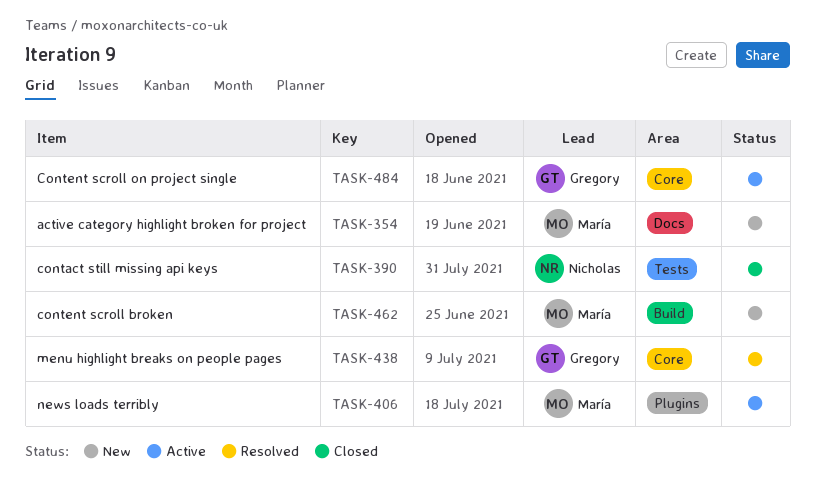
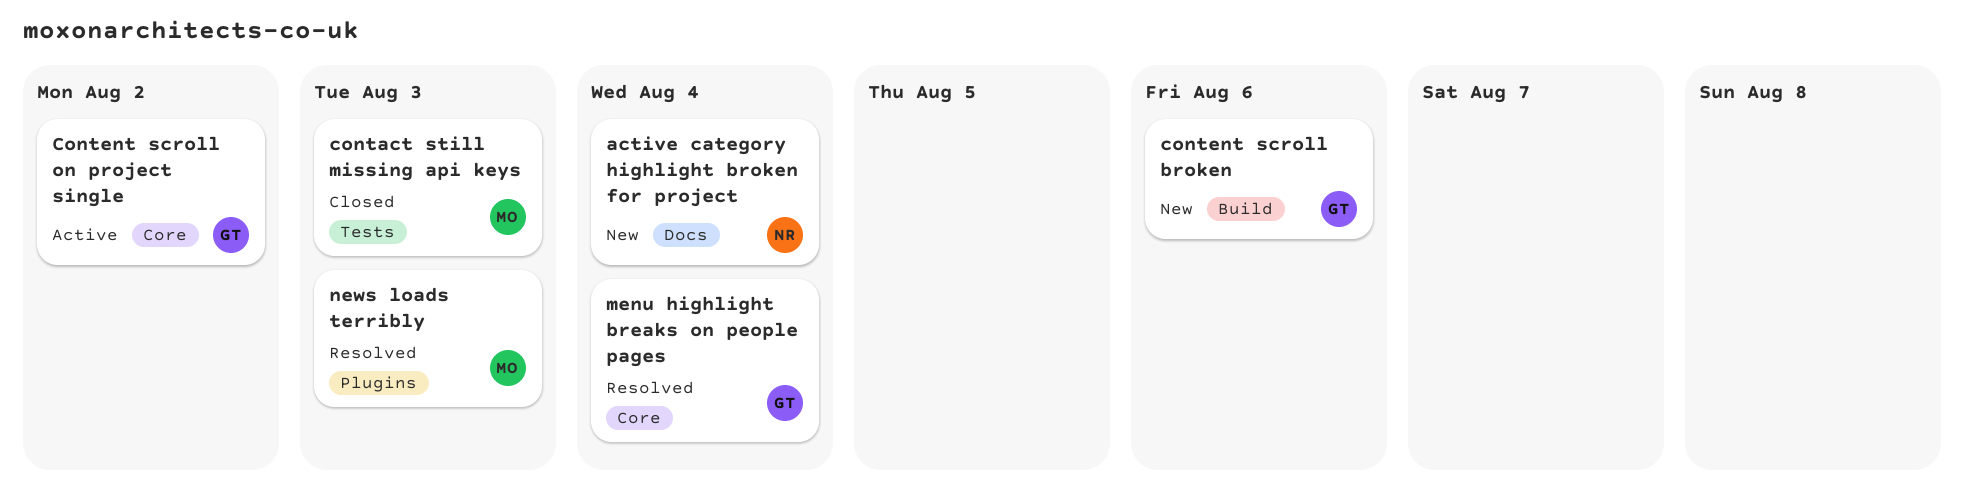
active category highlight broken for project, owner: María -> Nicholas
contact still missing api keys, owner: Nicholas -> María
content scroll broken, owner: María -> Gregory
news loads terribly, status: Active -> Resolved

